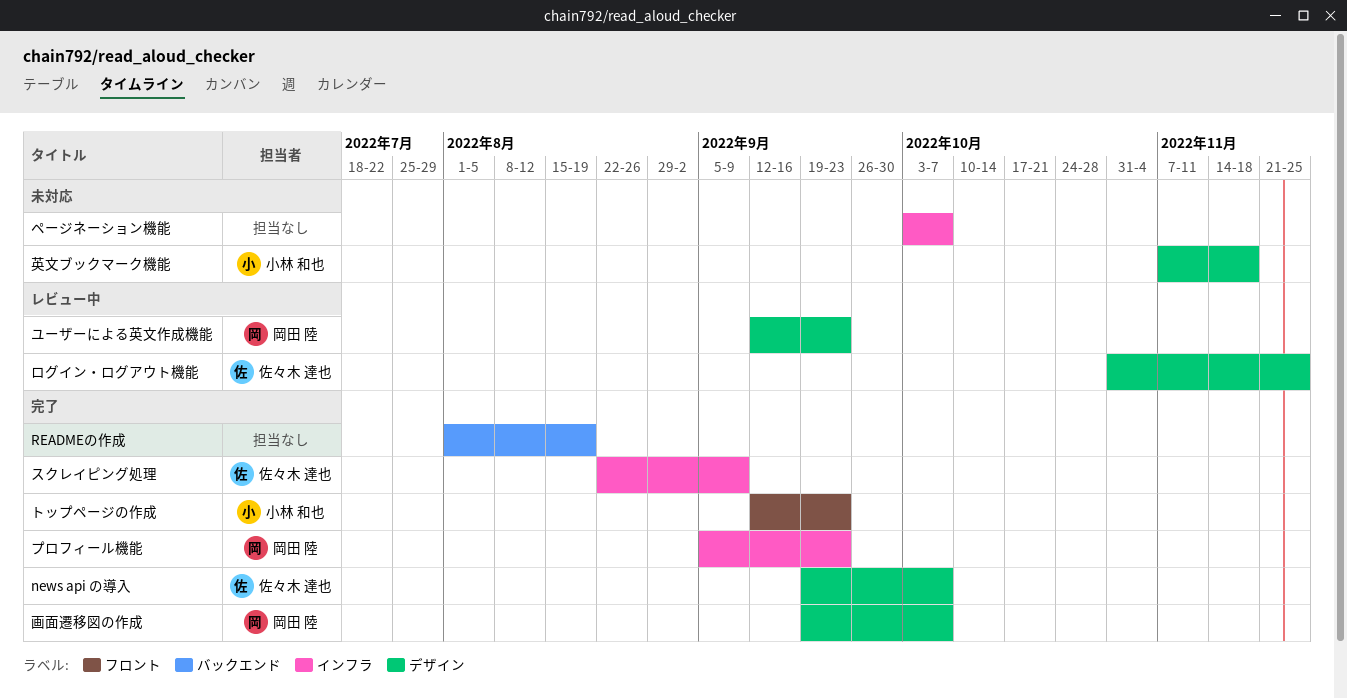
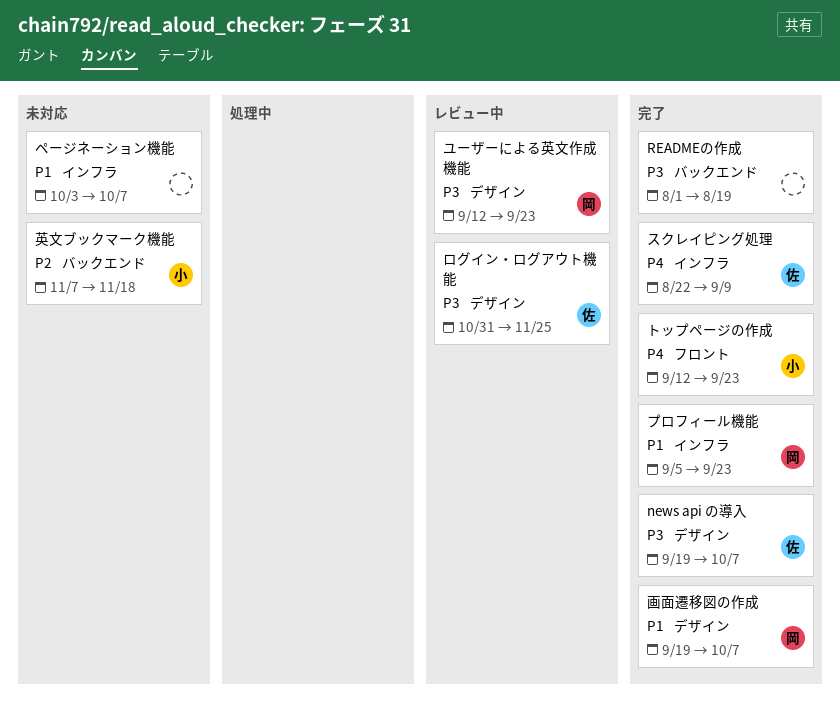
英文ブックマーク機能, label: デザイン -> バックエンド

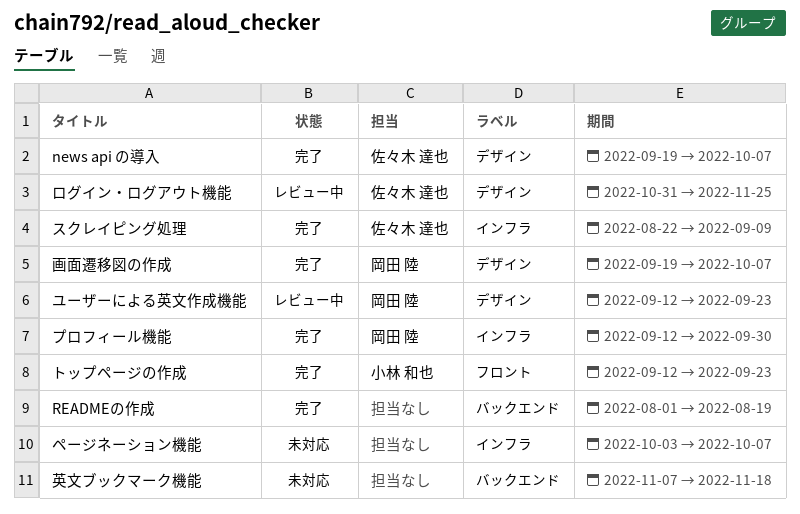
プロフィール機能, start: Sep 5 -> Sep 12
プロフィール機能, due: Sep 23 -> Sep 30
英文ブックマーク機能, owner: 小林 和也 -> none

